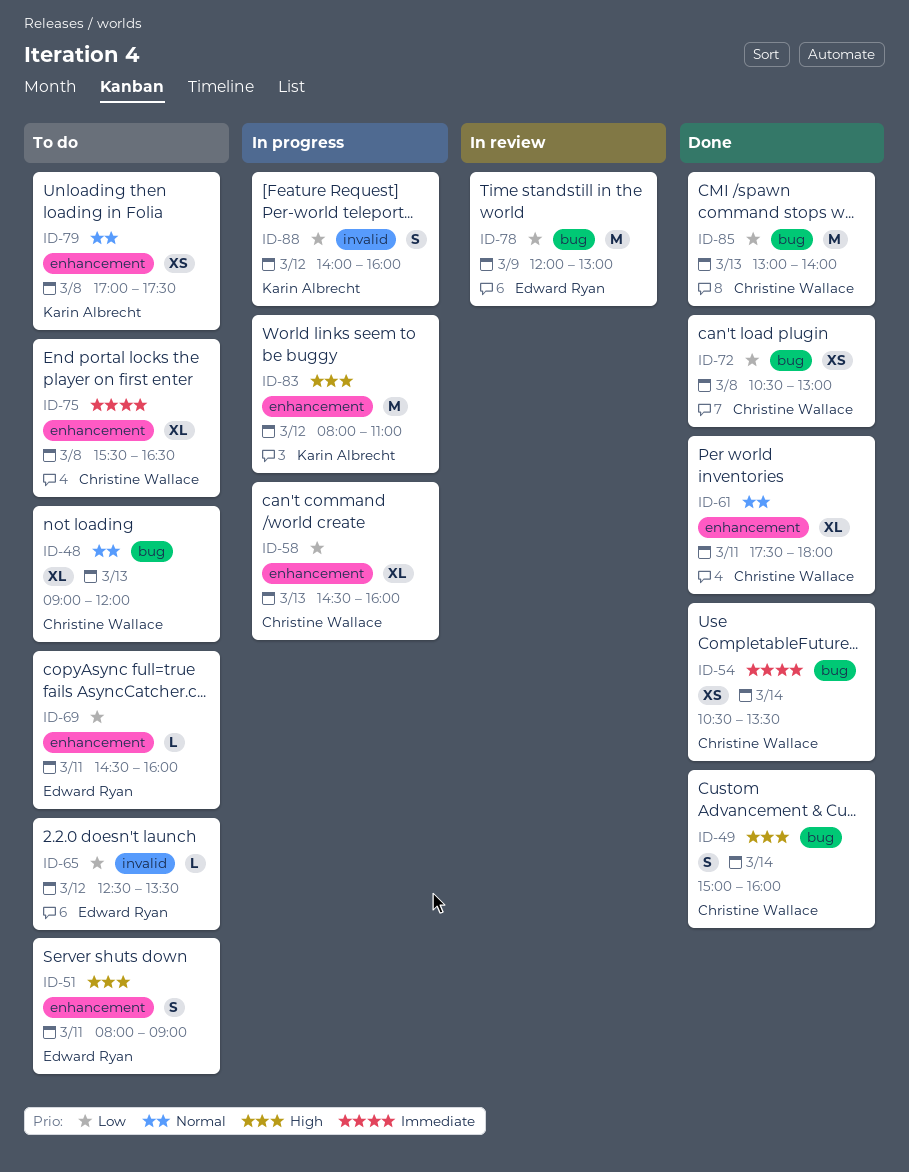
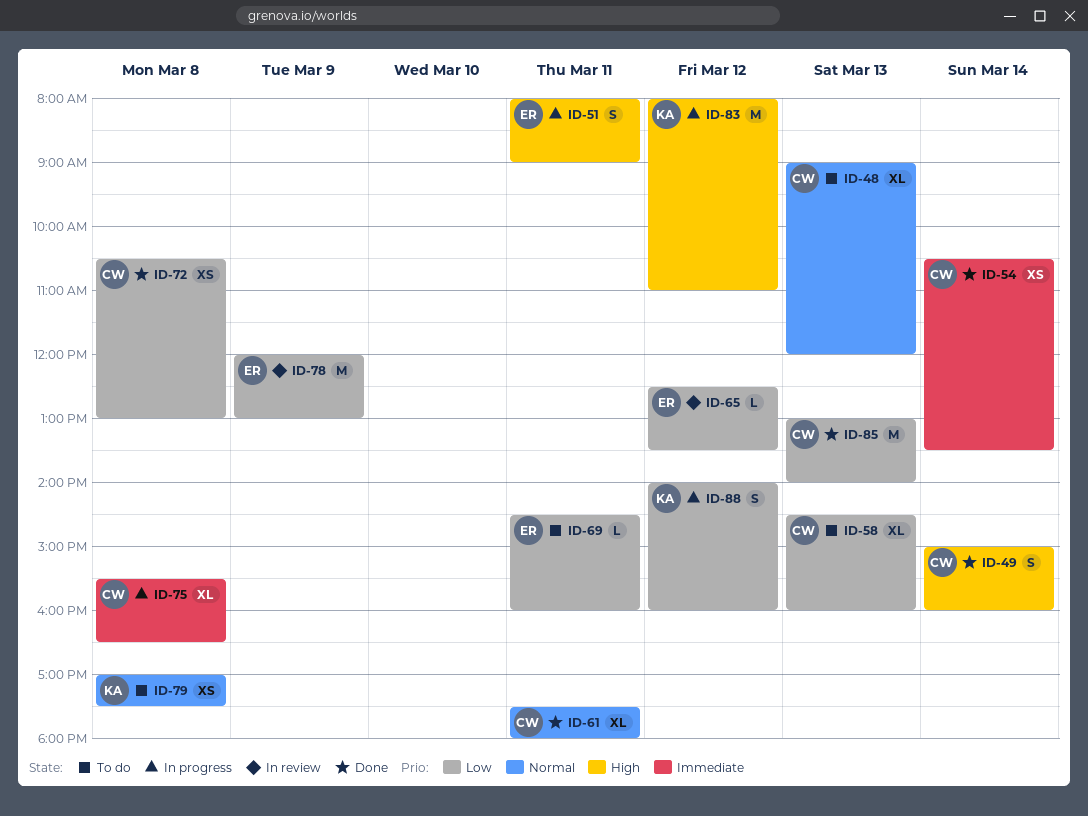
ID-51, status: To do -> In progress
ID-58, status: In progress -> To do
ID-65, status: To do -> In review
ID-75, status: To do -> In progress

